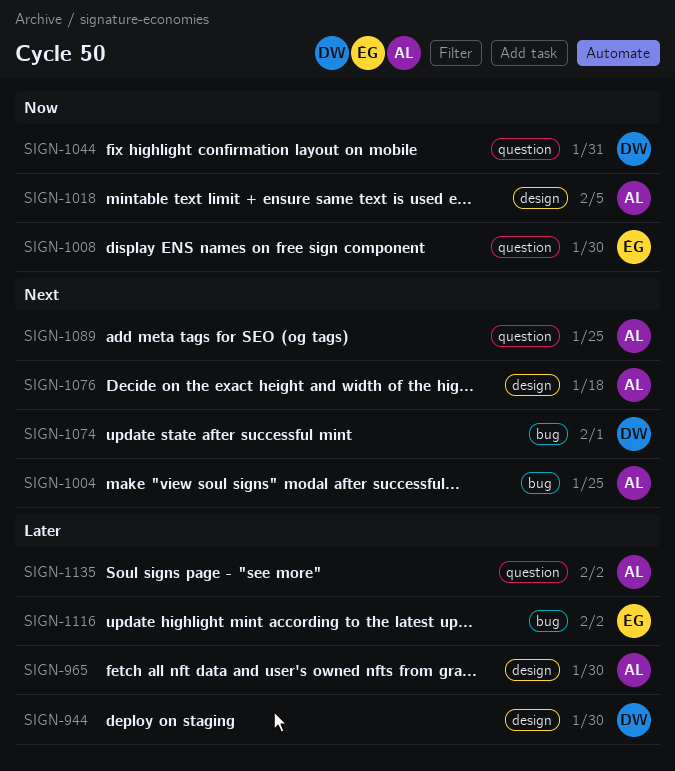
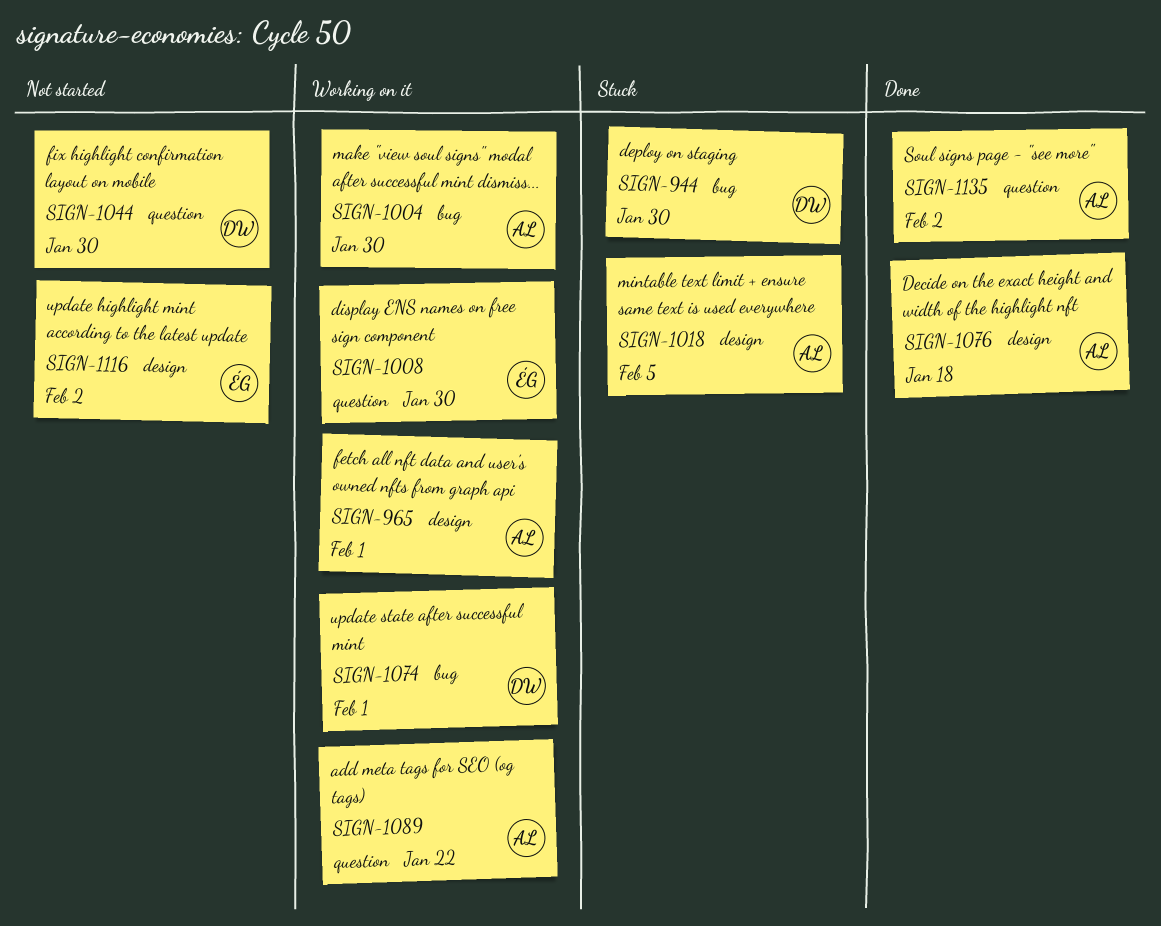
SIGN-944, label: design -> bug
SIGN-965, due: Jan 30 -> Feb 1
SIGN-1004, due: Jan 25 -> Jan 30
SIGN-1044, due: Jan 31 -> Jan 30
SIGN-1089, due: Jan 25 -> Jan 22
SIGN-1116, label: bug -> design

